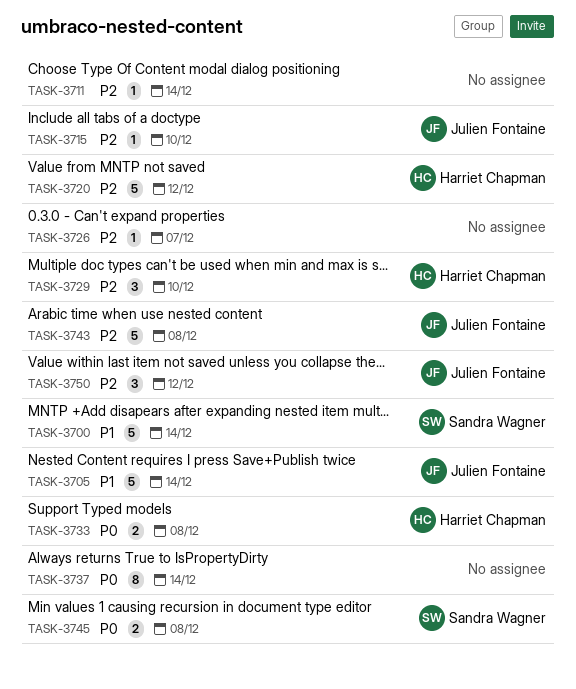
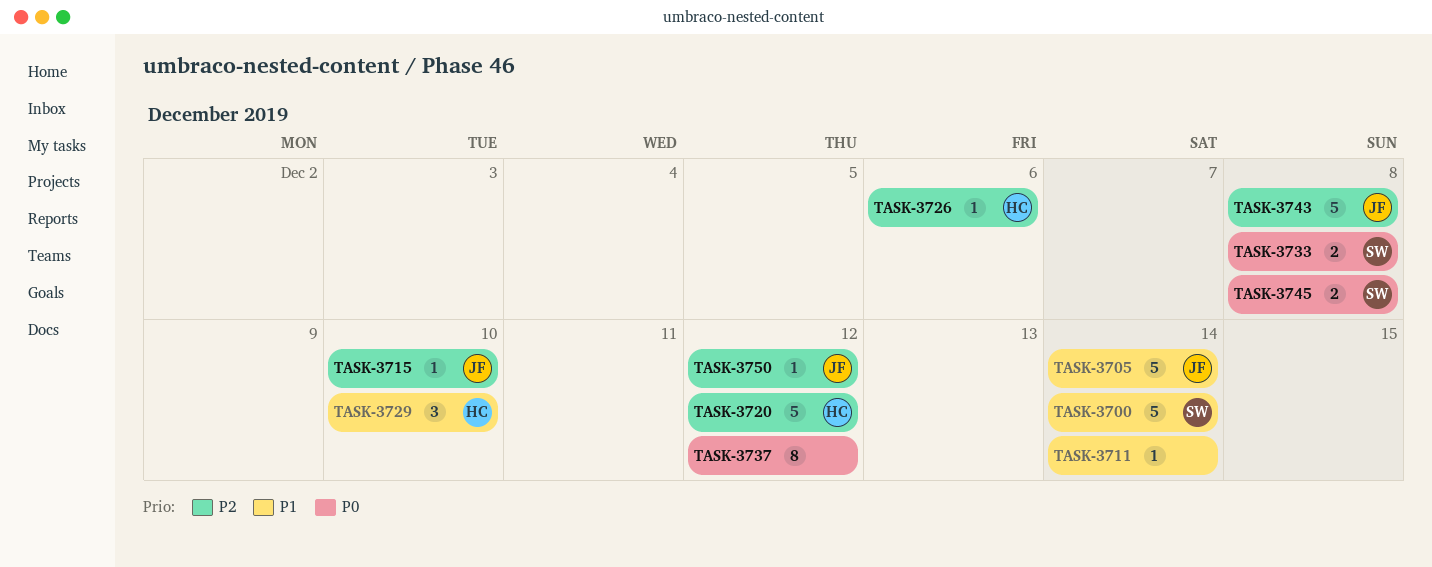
TASK-3711, priority: P2 -> P1
TASK-3726, owner: none -> Harriet Chapman
TASK-3726, due: Dec 7 -> Dec 6
TASK-3729, priority: P2 -> P1
TASK-3733, owner: Harriet Chapman -> Sandra Wagner
TASK-3737, due: Dec 14 -> Dec 12
TASK-3750, estimate: 3 -> 1

